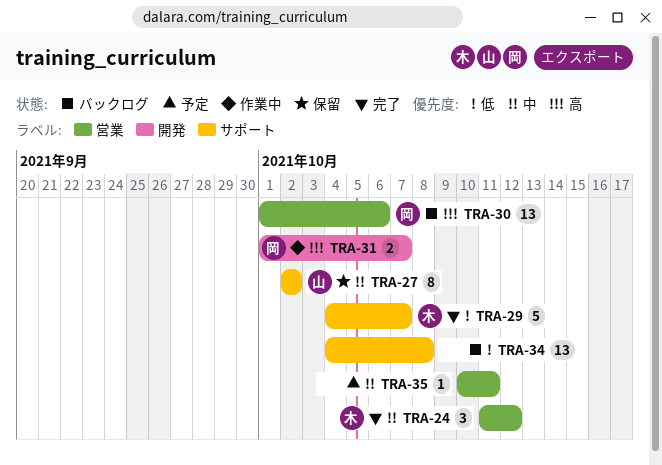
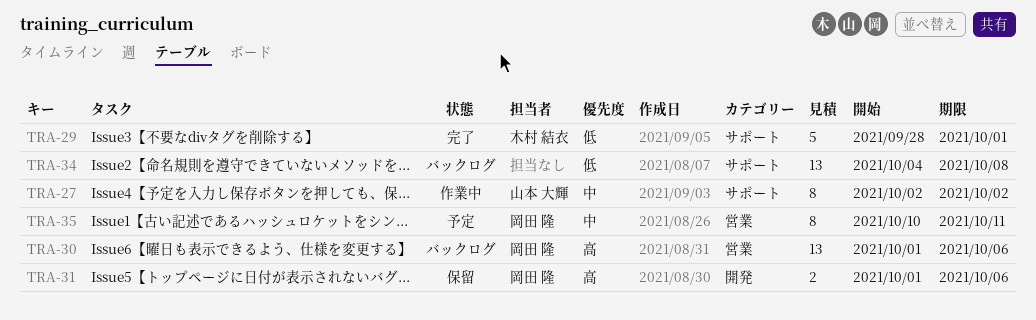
TRA-24: present -> none
TRA-27, status: 保留 -> 作業中
TRA-29, start: Oct 4 -> Sep 28
TRA-29, due: Oct 7 -> Oct 1
TRA-31, status: 作業中 -> 保留
TRA-31, due: Oct 7 -> Oct 6
TRA-35, owner: none -> 岡田 隆
TRA-35, estimate: 1 -> 8

